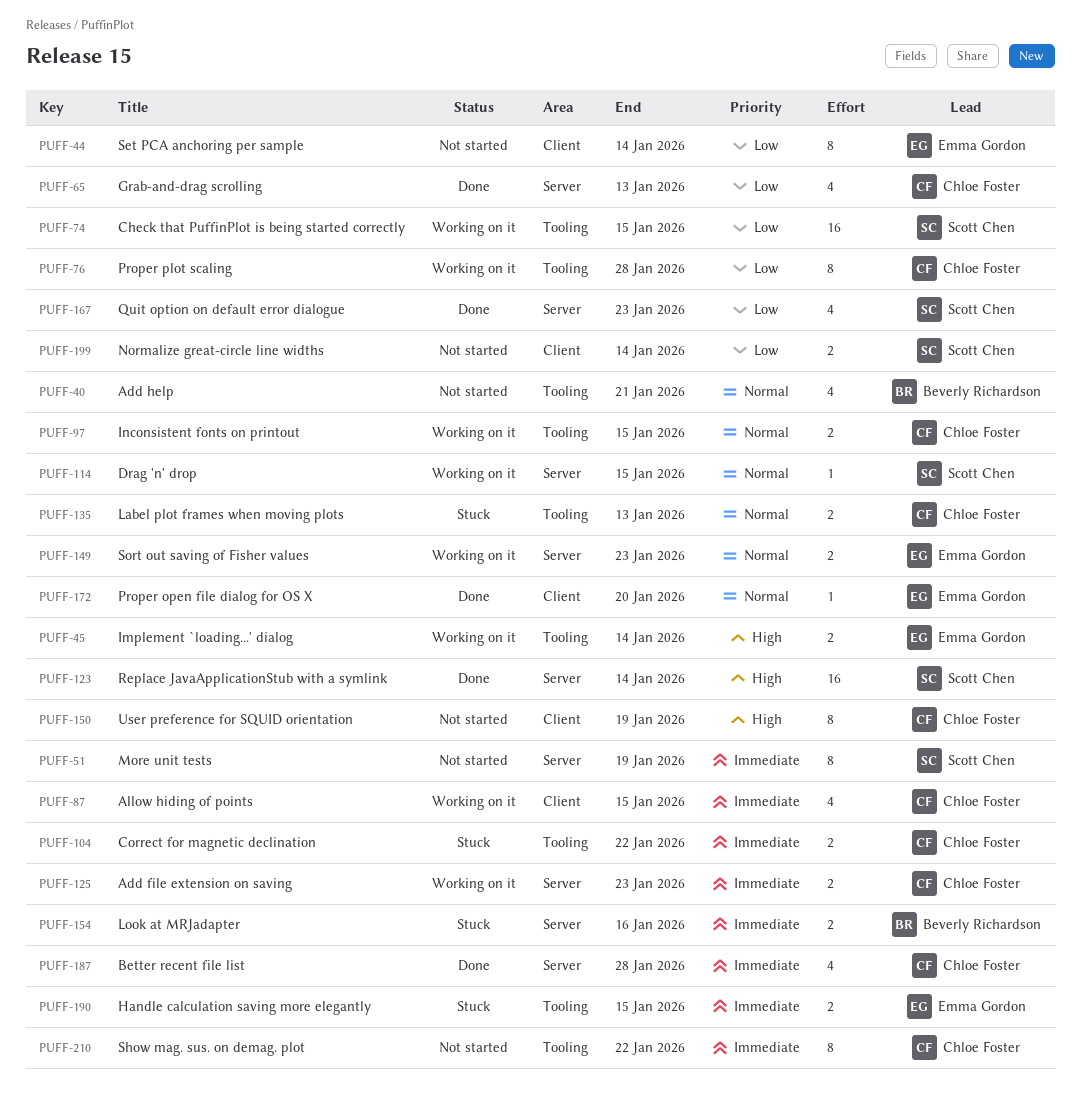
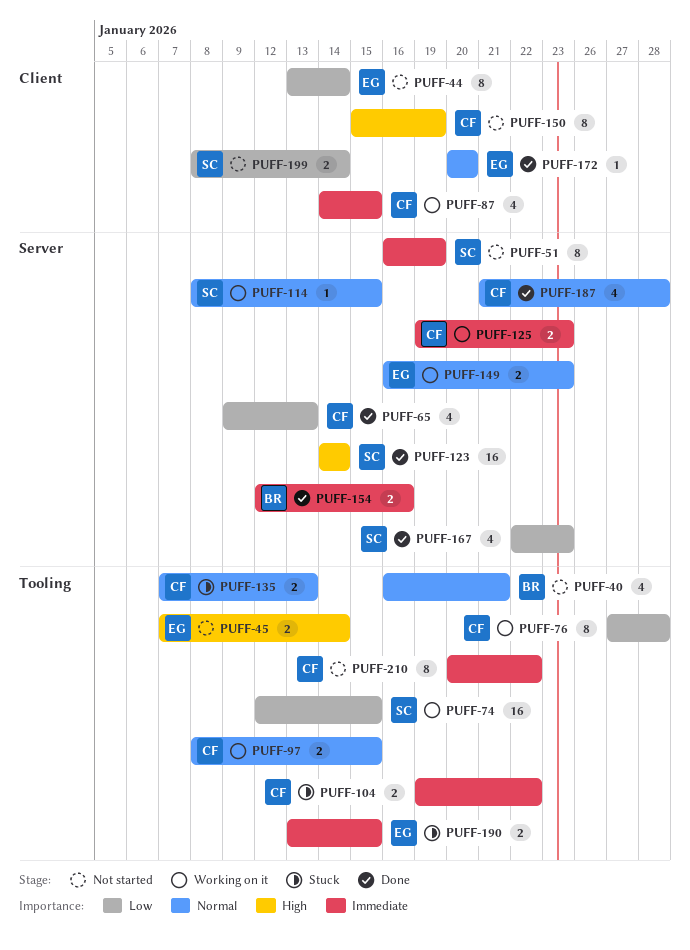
PUFF-45, status: Working on it -> Not started
PUFF-154, status: Stuck -> Done
PUFF-187, priority: Immediate -> Normal

